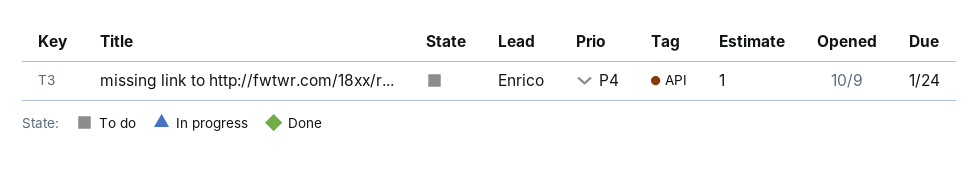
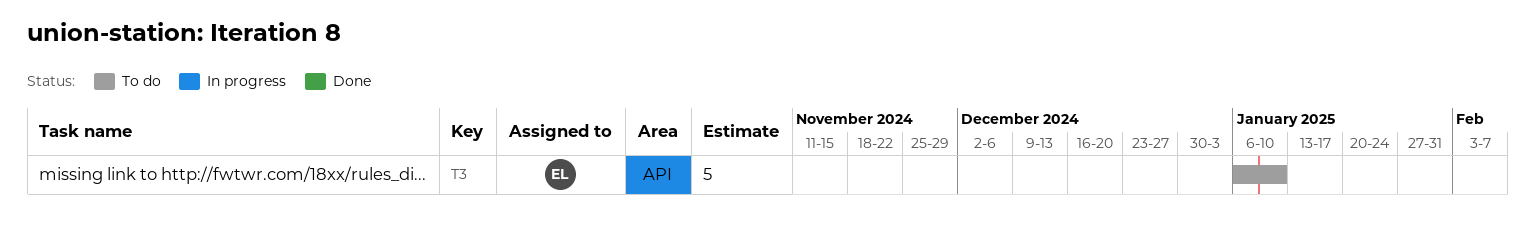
T3, estimate: 1 -> 5
T3, due: Jan 24 -> Jan 10

